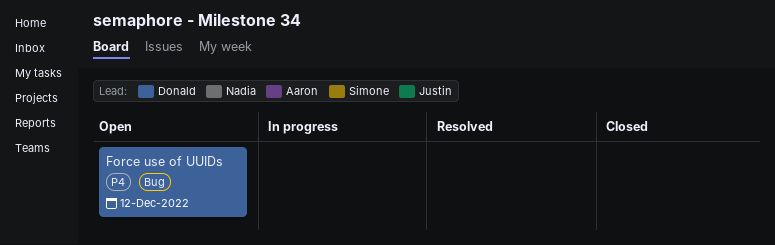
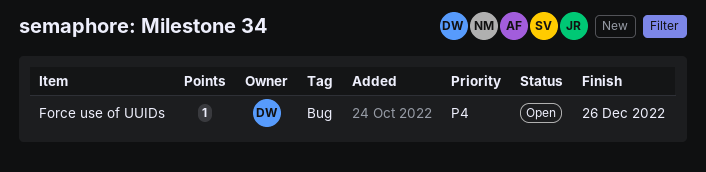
Force use of UUIDs, due: Dec 12 -> Dec 26

